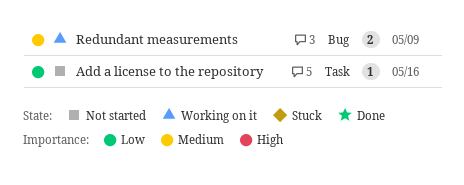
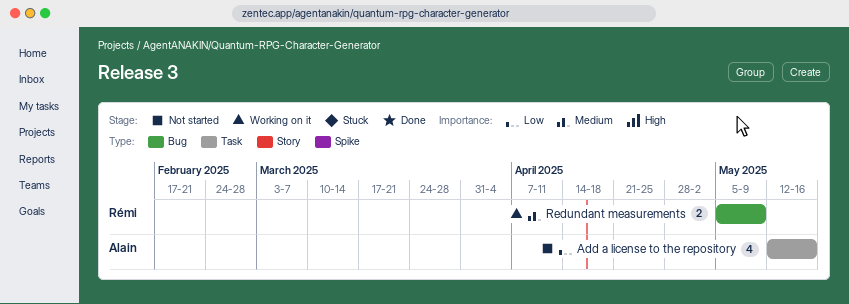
Add a license to the repository, estimate: 1 -> 4

